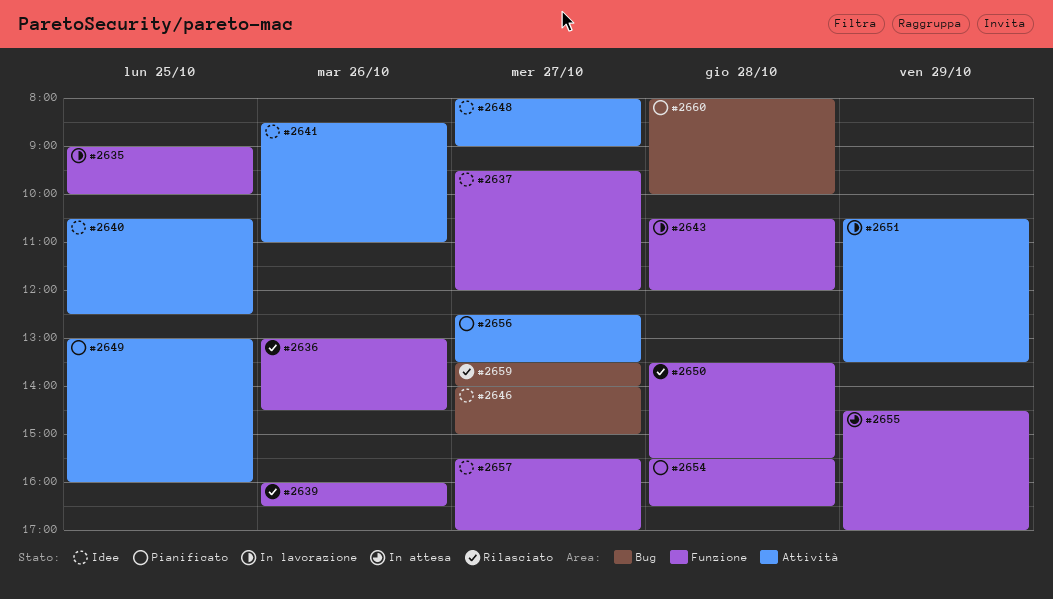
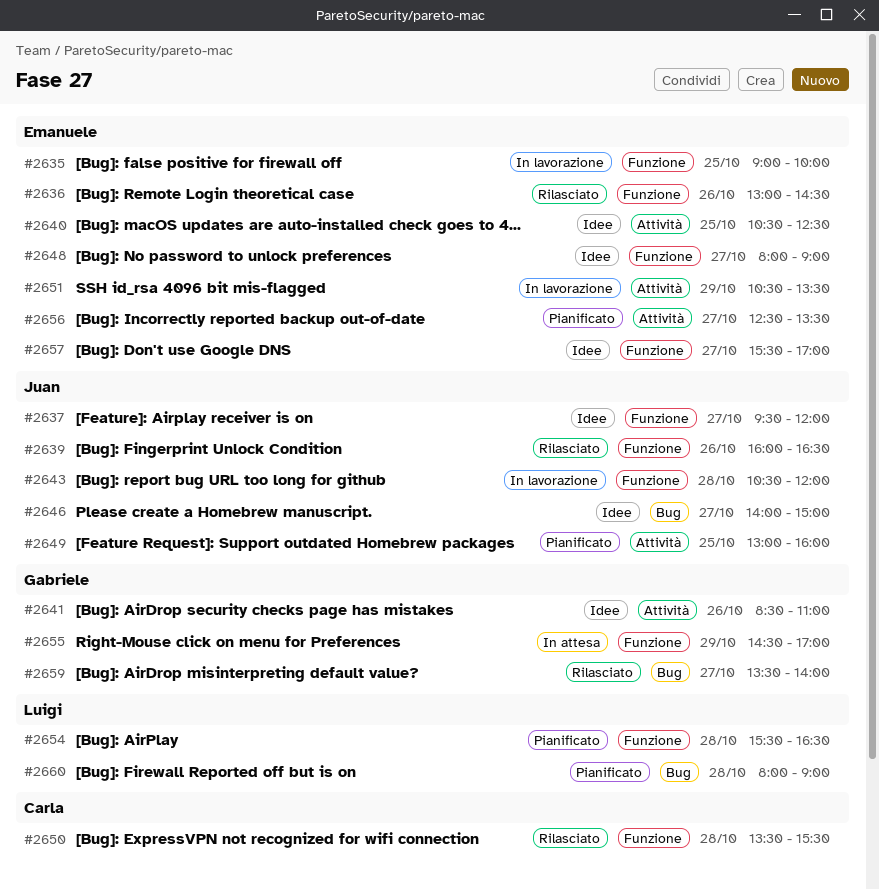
#2648, label: Attività -> Funzione
#2660, ends: 10:00 -> 09:00

